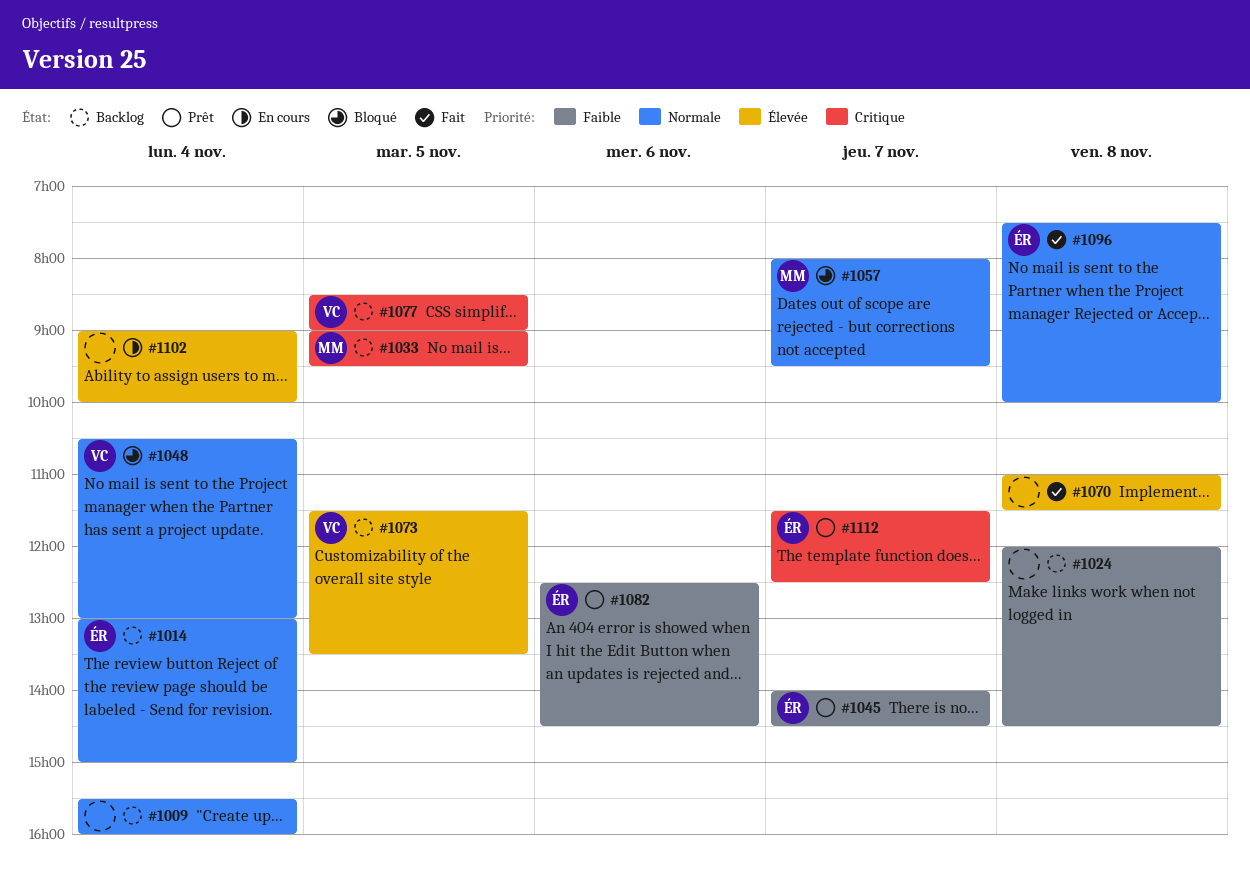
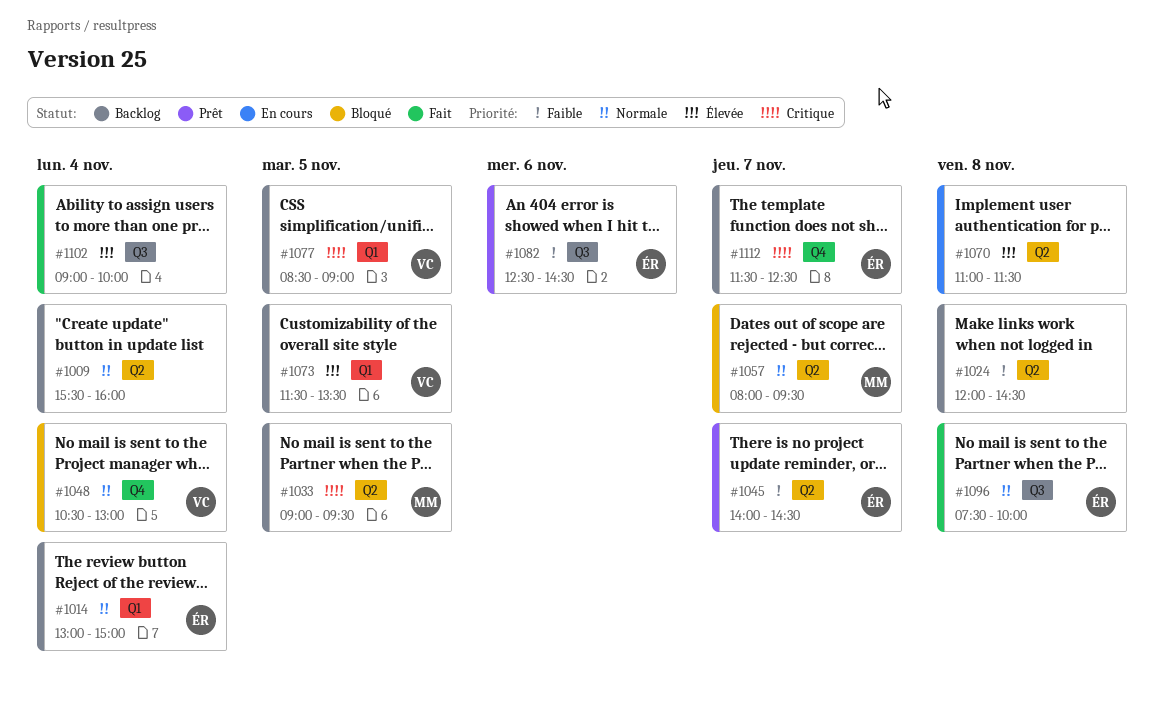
#1070, status: Fait -> En cours
#1102, status: En cours -> Fait
#1112, status: Prêt -> Backlog

